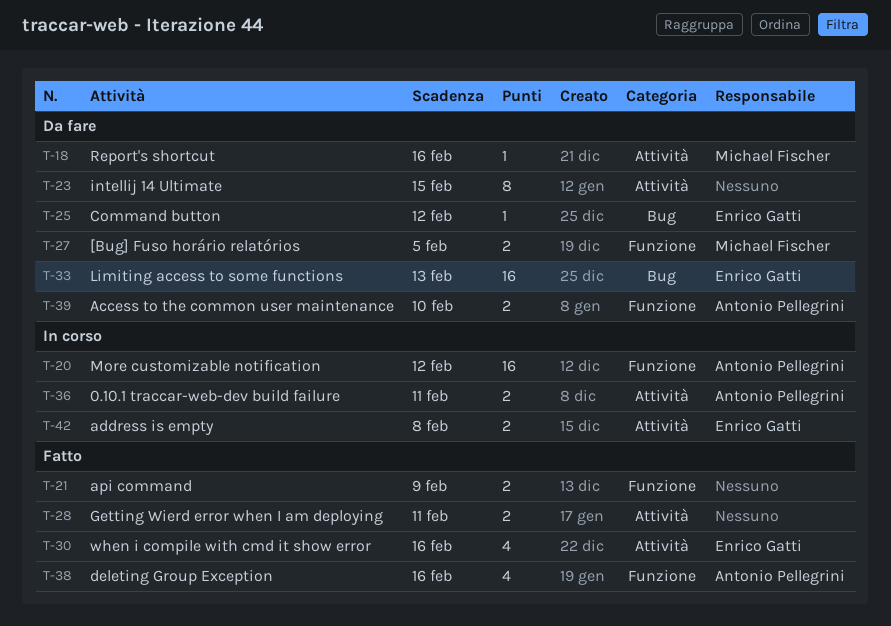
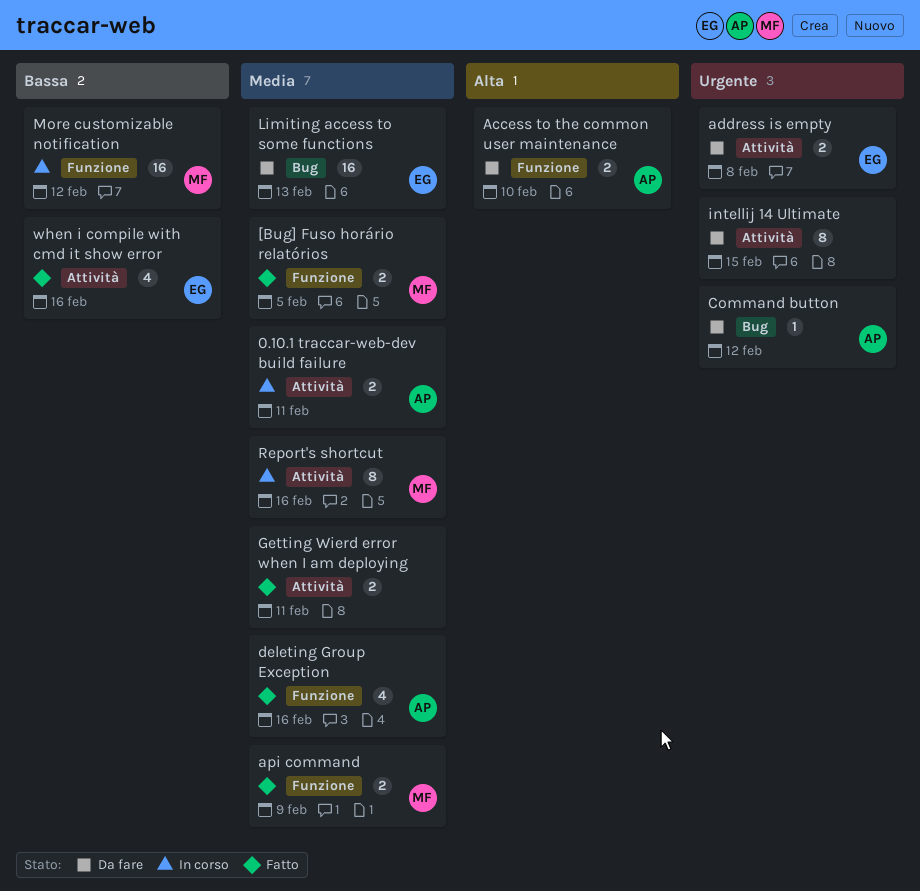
[Bug] Fuso horário relatórios, status: Da fare -> Fatto
address is empty, status: In corso -> Da fare
api command, owner: none -> Michael Fischer
Command button, owner: Enrico Gatti -> Antonio Pellegrini
More customizable notification, owner: Antonio Pellegrini -> Michael Fischer
Report's shortcut, status: Da fare -> In corso
Report's shortcut, estimate: 1 -> 8

